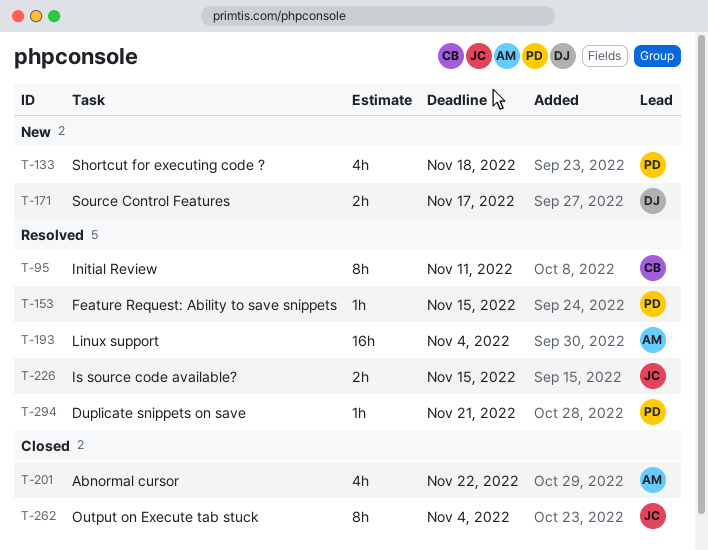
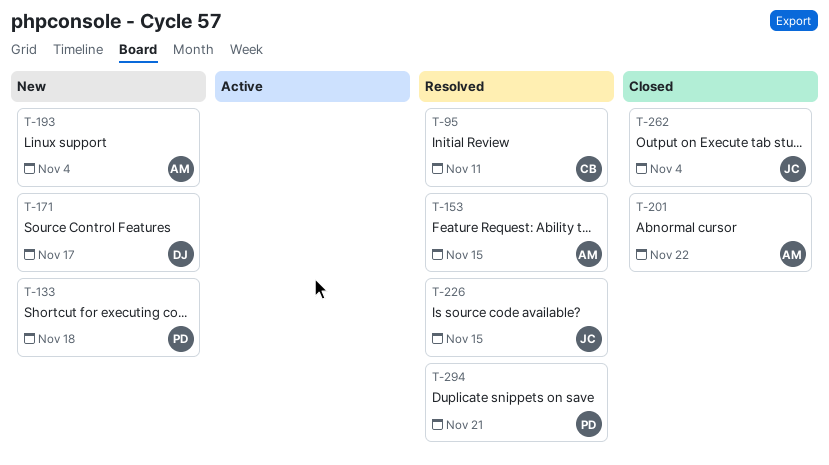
T-153, owner: PD -> AM
T-193, status: Resolved -> New

